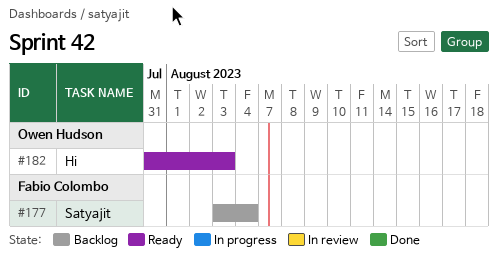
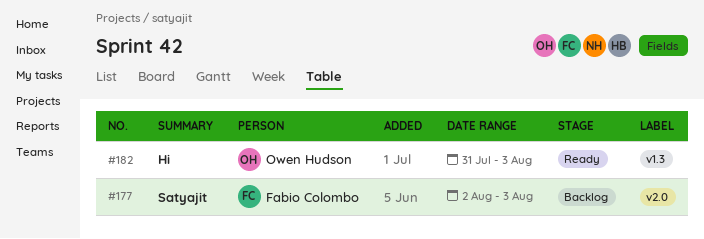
#177, start: Aug 3 -> Aug 2
#177, due: Aug 4 -> Aug 3

